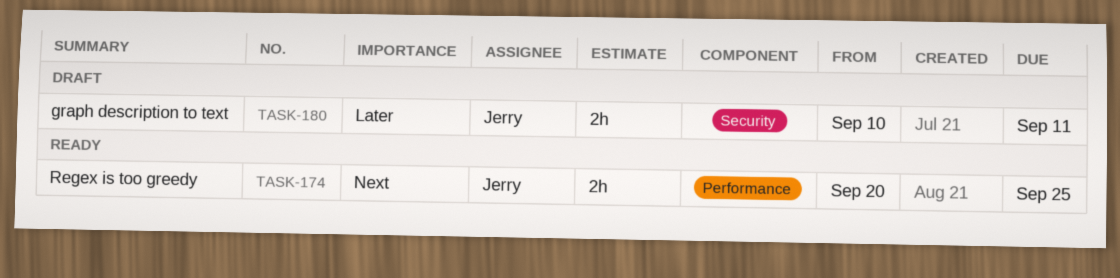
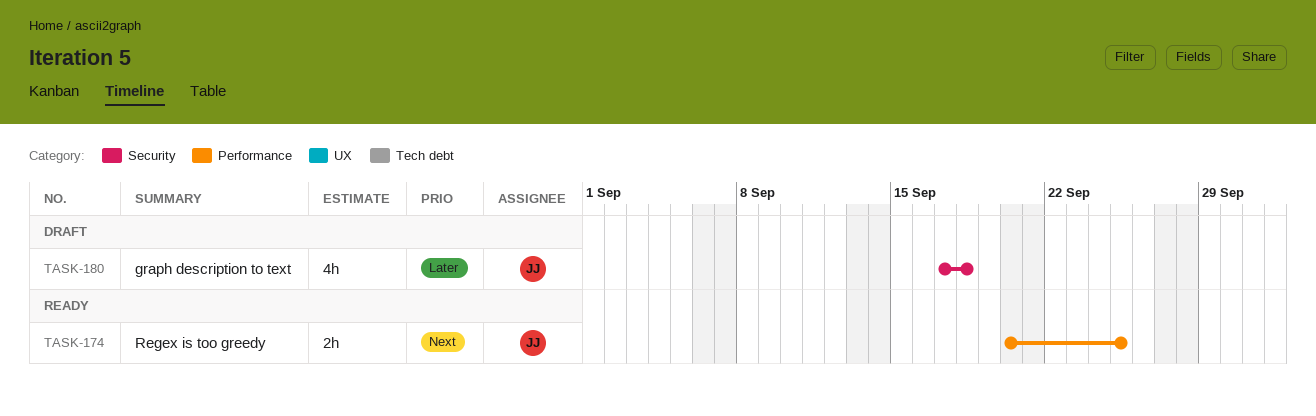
TASK-180, estimate: 2h -> 4h
TASK-180, start: Sep 10 -> Sep 17
TASK-180, due: Sep 11 -> Sep 18

